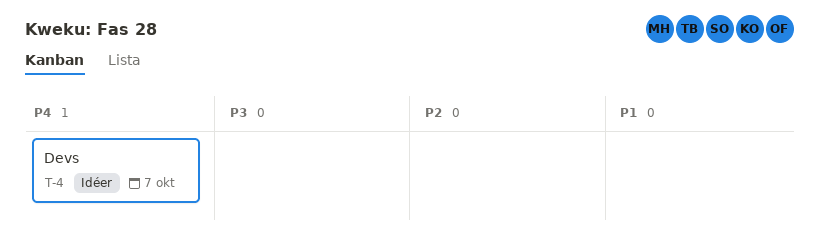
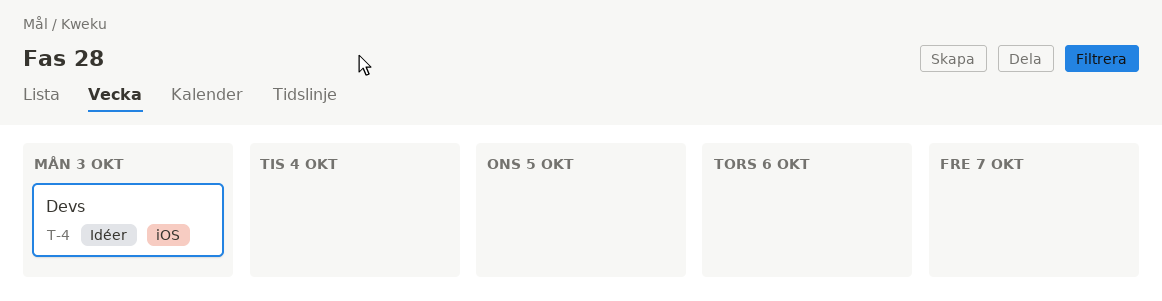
T-4, due: Oct 7 -> Oct 3

